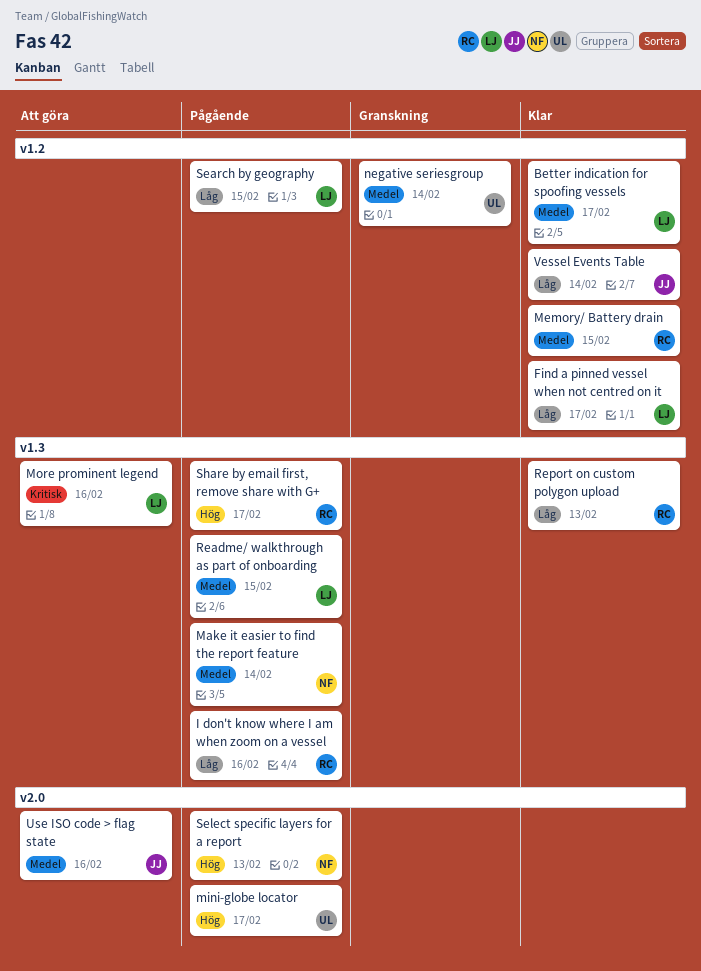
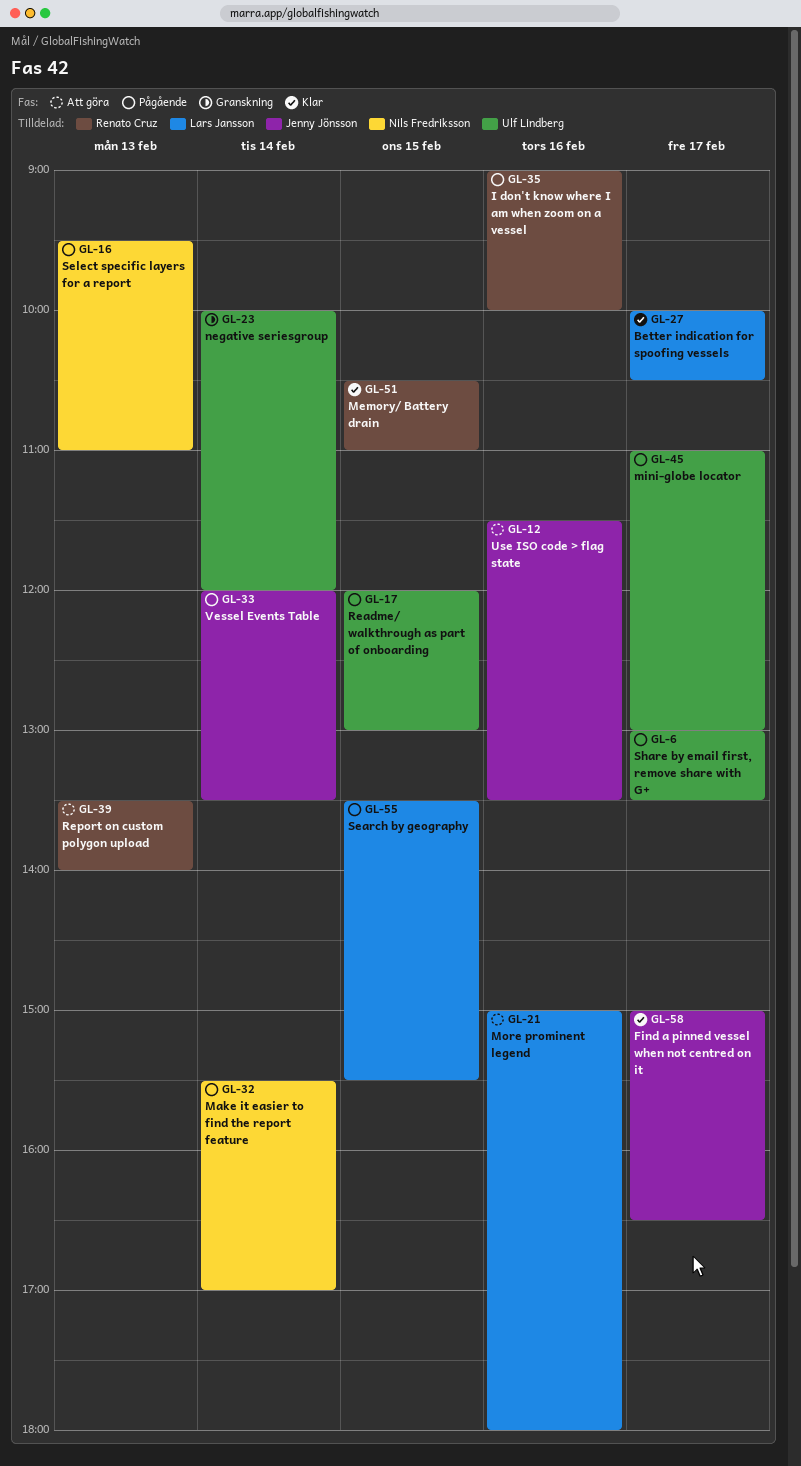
Find a pinned vessel when not centred on it, owner: Lars Jansson -> Jenny Jönsson
Readme/ walkthrough as part of onboarding, owner: Lars Jansson -> Ulf Lindberg
Report on custom polygon upload, status: Klar -> Att göra
Share by email first, remove share with G+, owner: Renato Cruz -> Ulf Lindberg
Vessel Events Table, status: Klar -> Pågående

